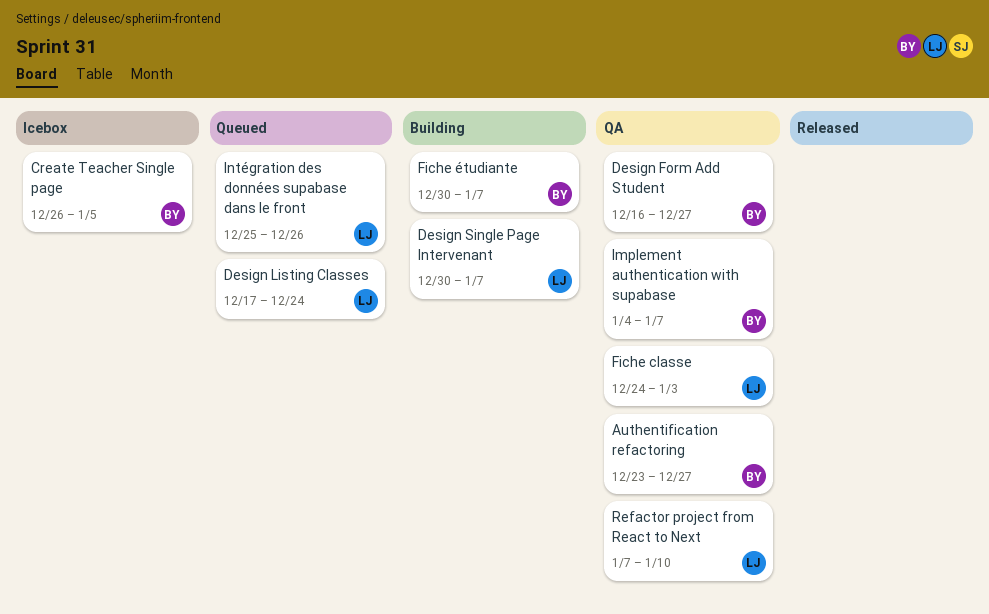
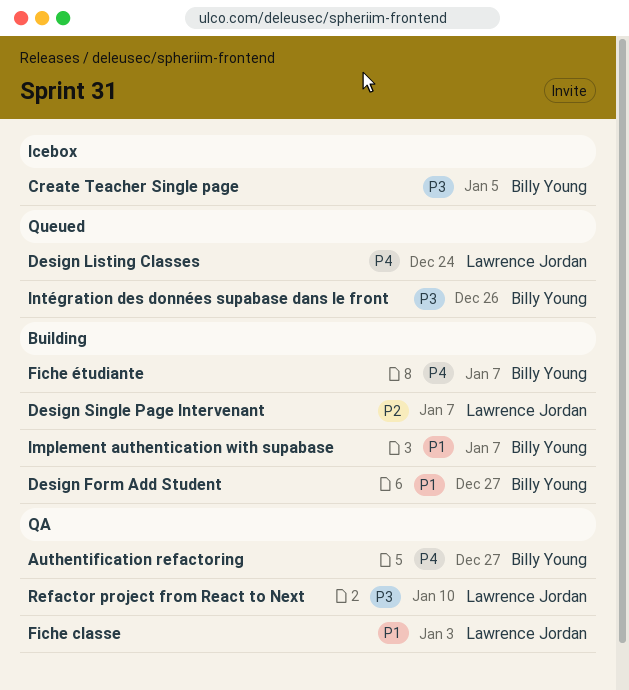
Design Form Add Student, status: QA -> Building
Implement authentication with supabase, status: QA -> Building
Intégration des données supabase dans le front, owner: Lawrence Jordan -> Billy Young

